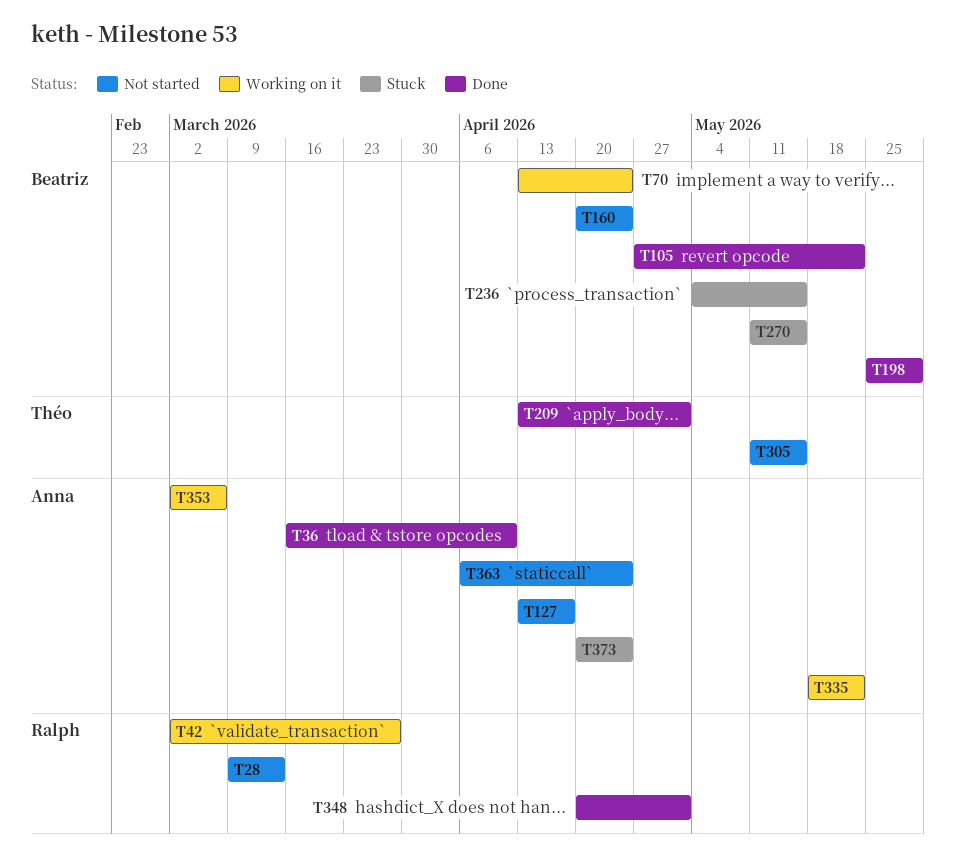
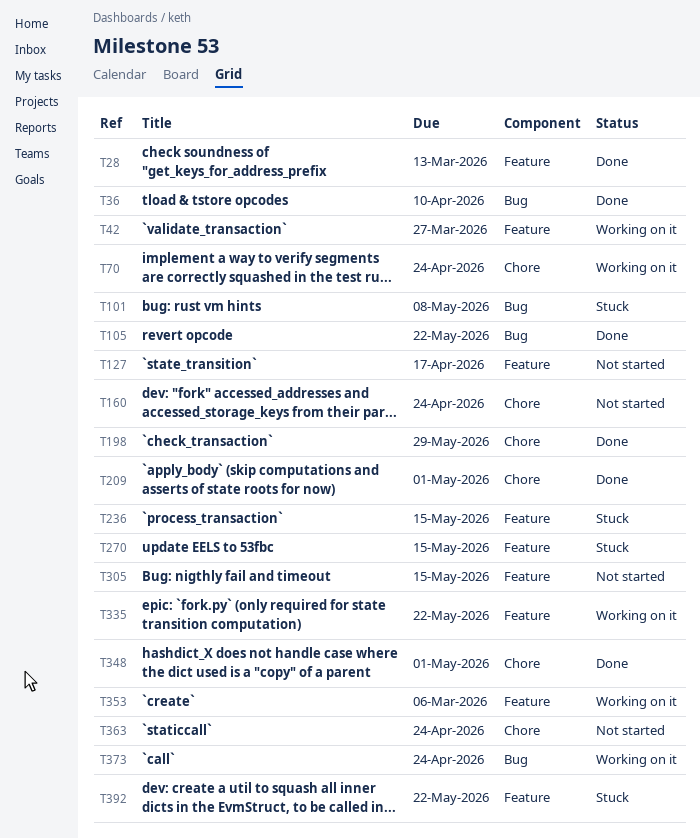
T28, status: Not started -> Done
T101: none -> present
T373, status: Stuck -> Working on it
T392: none -> present

